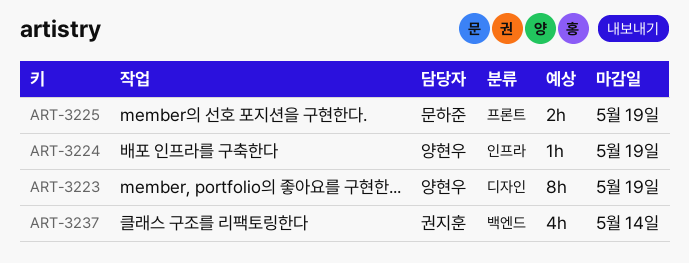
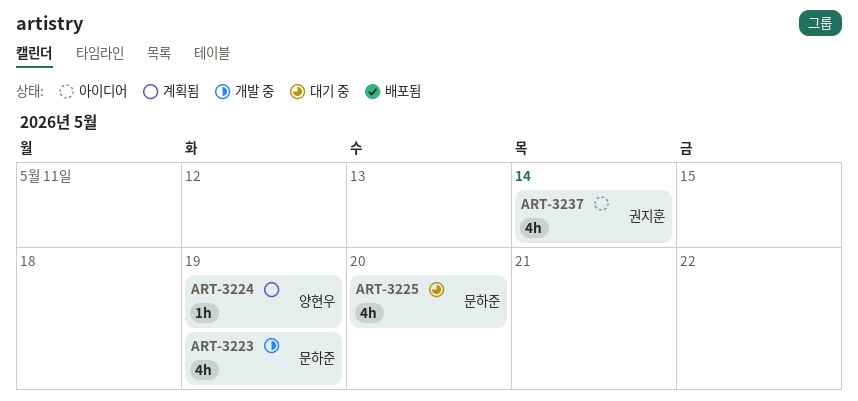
ART-3223, owner: 양현우 -> 문하준
ART-3223, estimate: 8h -> 4h
ART-3225, estimate: 2h -> 4h
ART-3225, due: May 19 -> May 20

